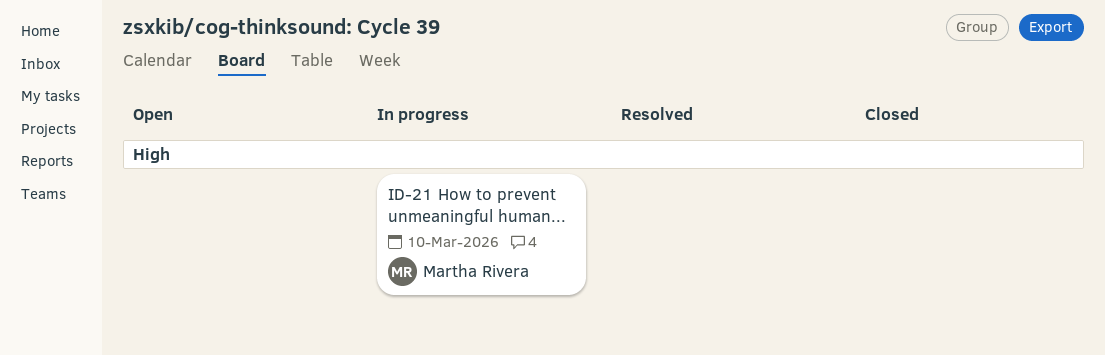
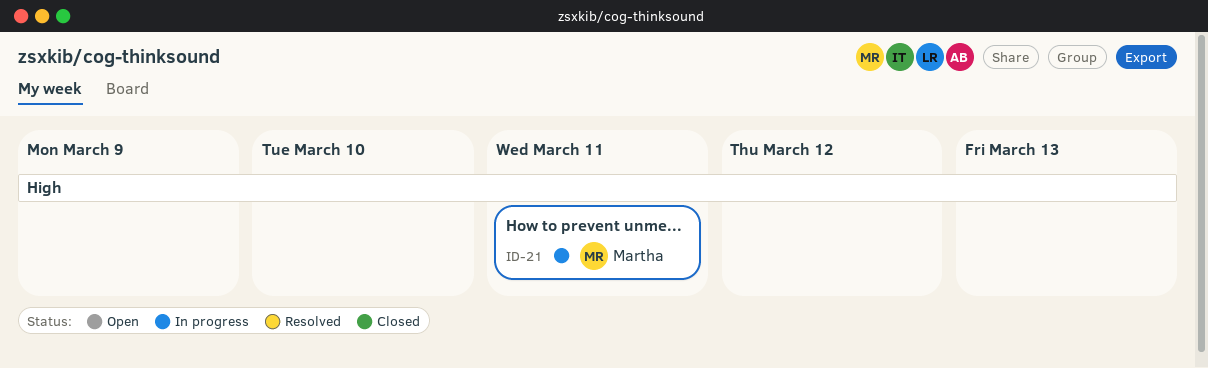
ID-21, due: Mar 10 -> Mar 11

